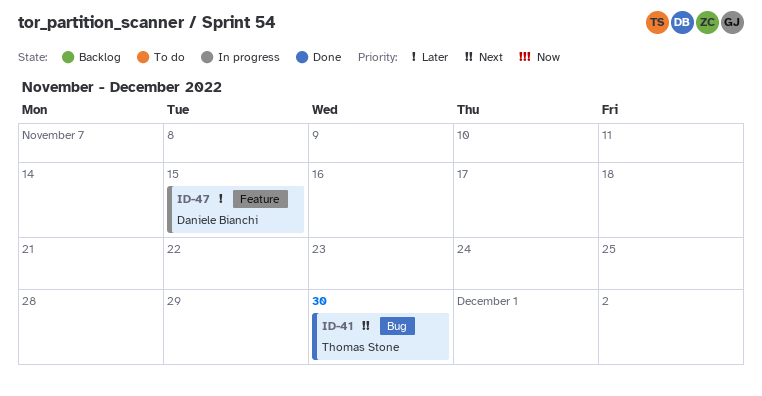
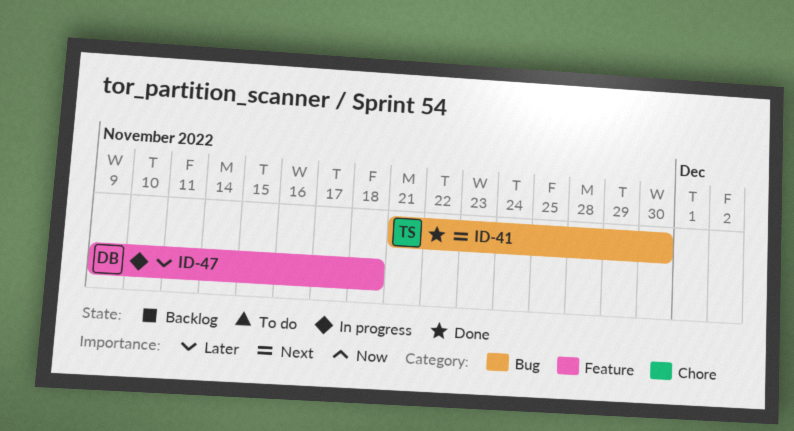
ID-47, due: Nov 15 -> Nov 18

